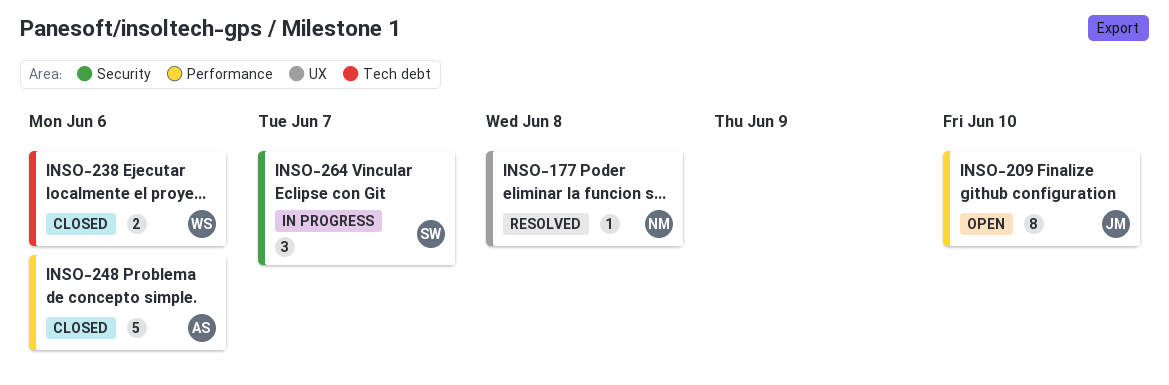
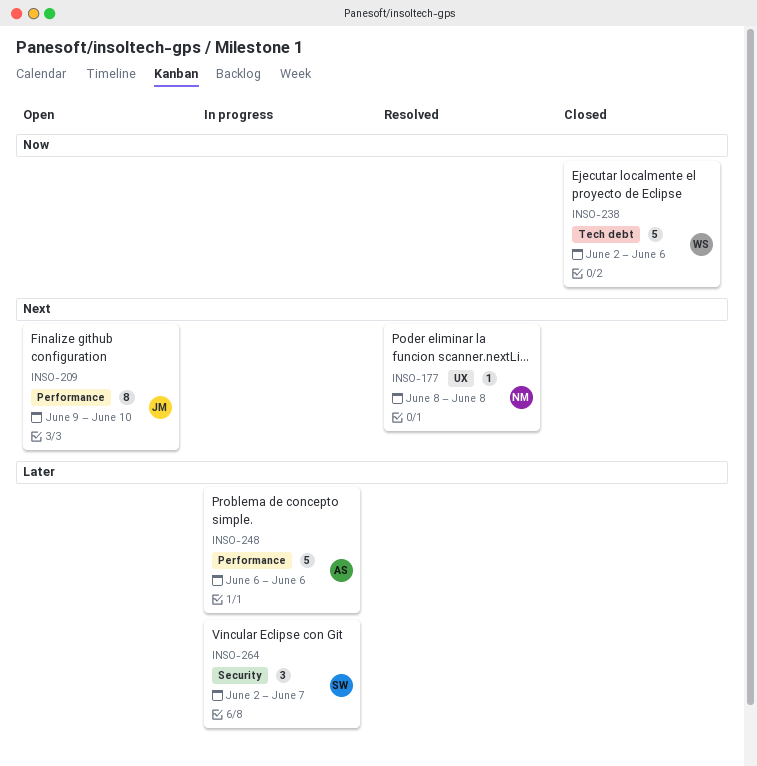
INSO-238, estimate: 2 -> 5
INSO-248, status: Closed -> In progress

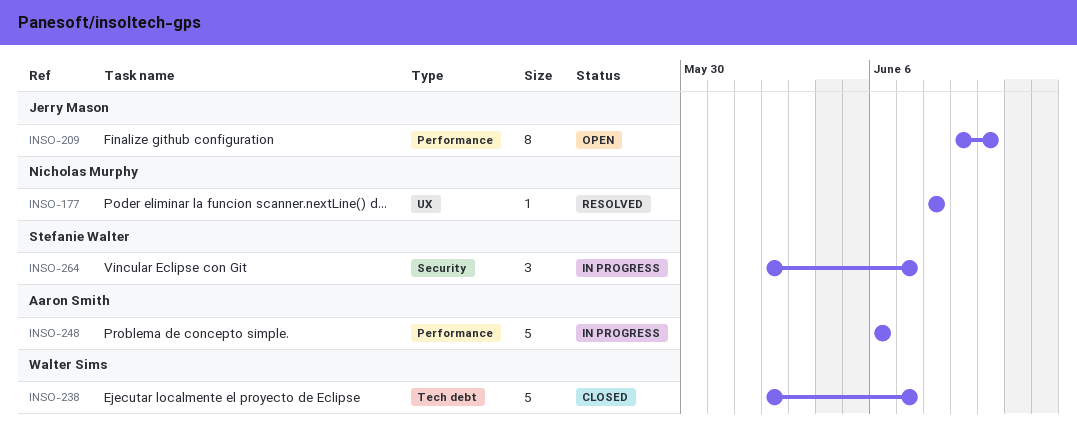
INSO-238, due: Jun 6 -> Jun 7

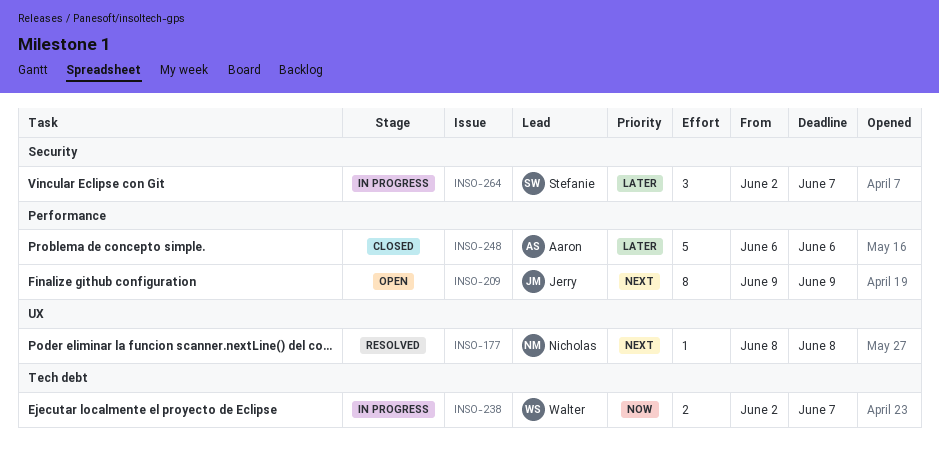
INSO-209, due: Jun 10 -> Jun 9
INSO-238, status: Closed -> In progress
INSO-238, estimate: 5 -> 2
INSO-248, status: In progress -> Closed

